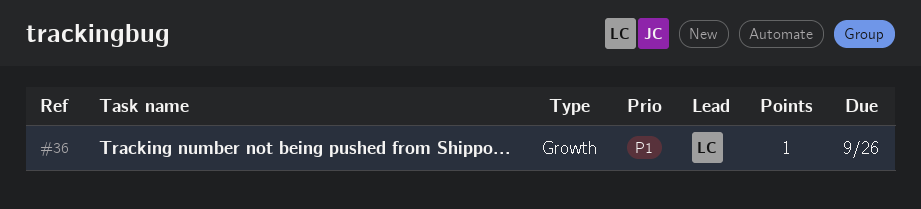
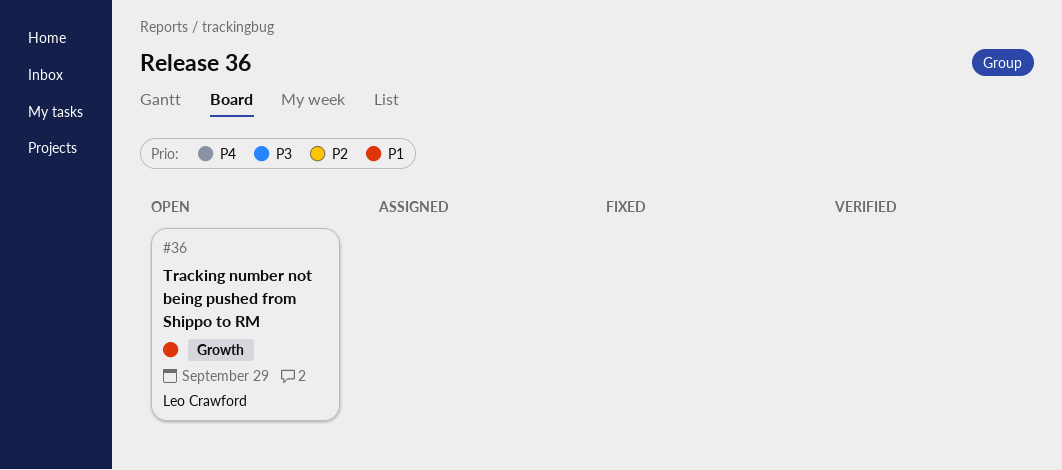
#36, due: Sep 26 -> Sep 29

